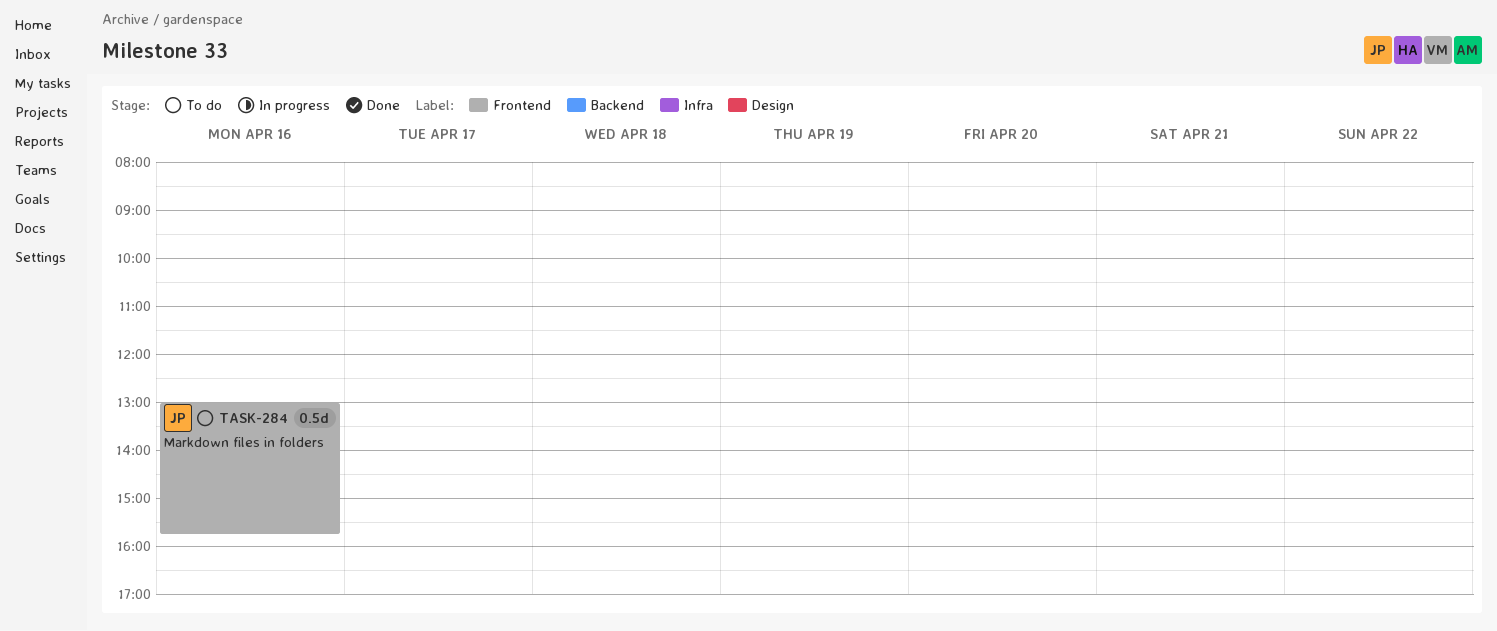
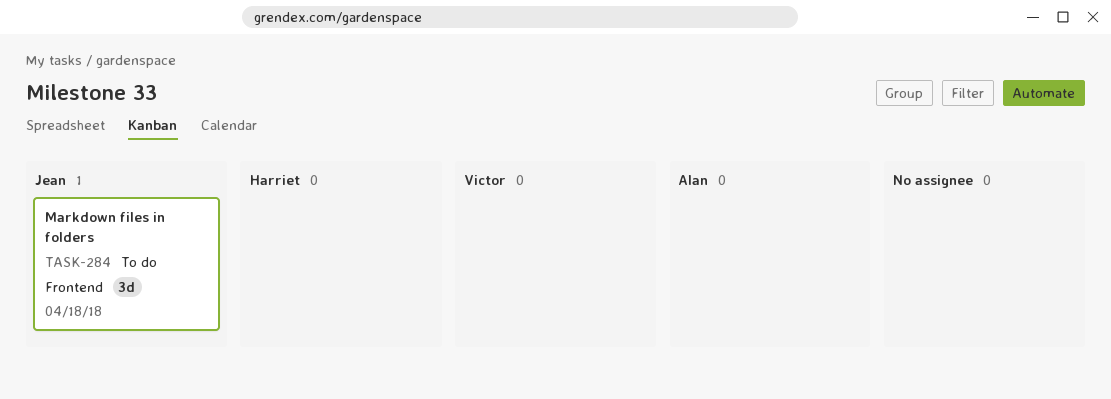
TASK-284, estimate: 0.5d -> 3d
TASK-284, day: Apr 16 -> Apr 18

